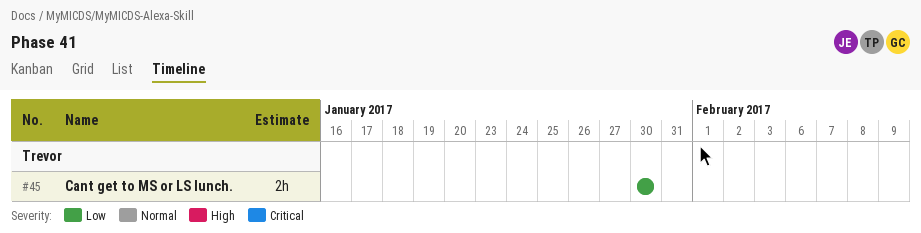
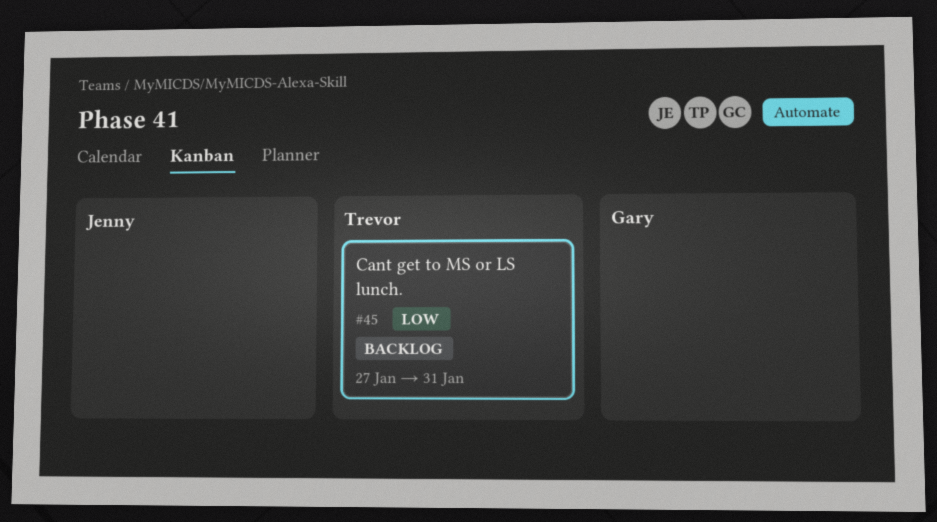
#45, start: Jan 30 -> Jan 27
#45, due: Jan 30 -> Jan 31

